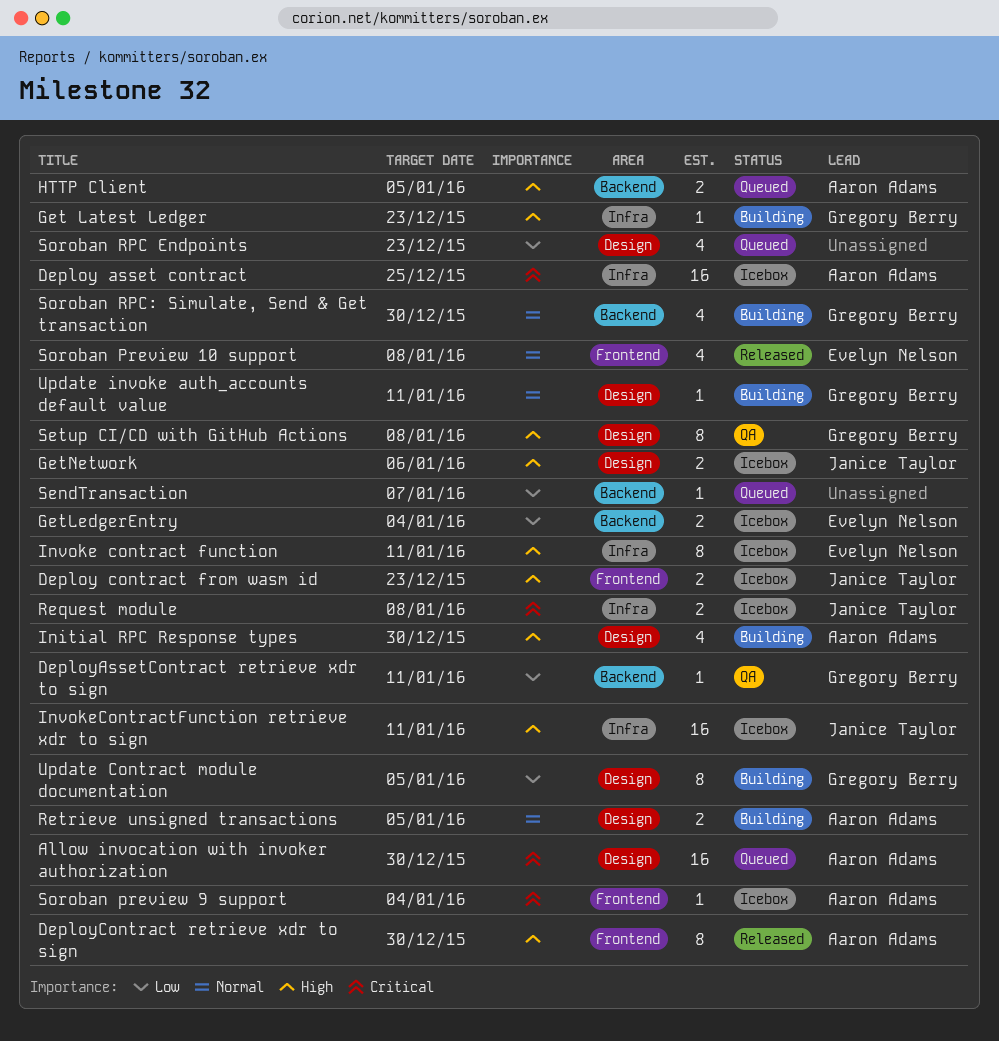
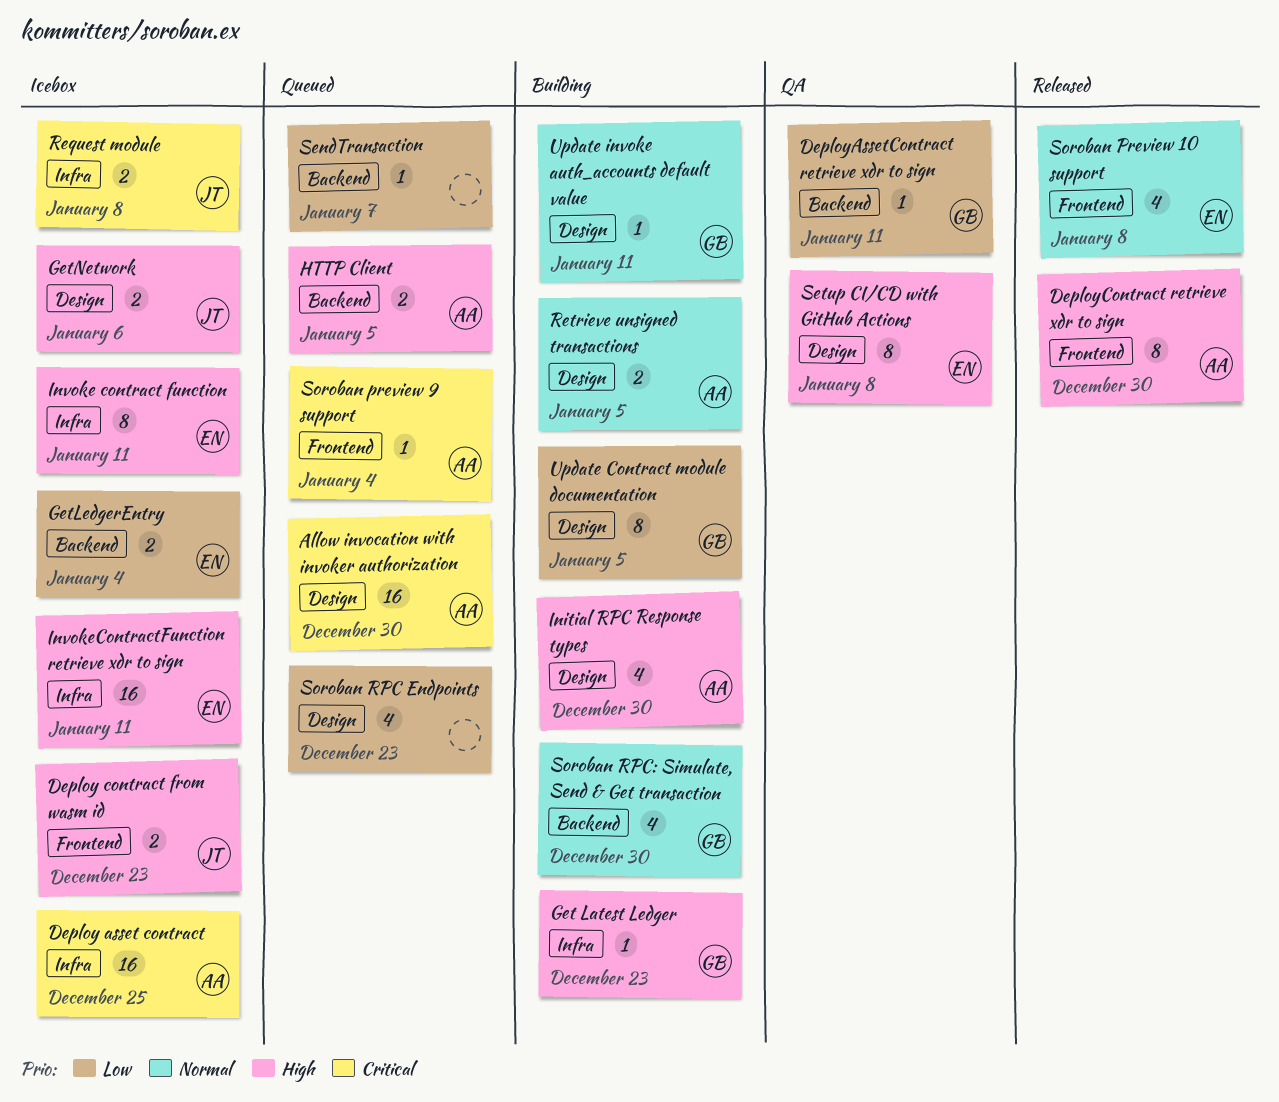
InvokeContractFunction retrieve xdr to sign, owner: Janice Taylor -> Evelyn Nelson
Setup CI/CD with GitHub Actions, owner: Gregory Berry -> Evelyn Nelson
Soroban preview 9 support, status: Icebox -> Queued

